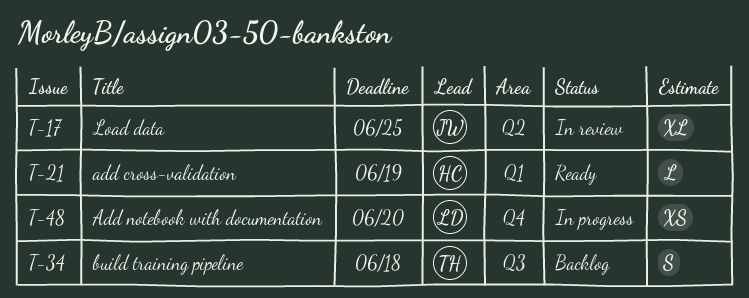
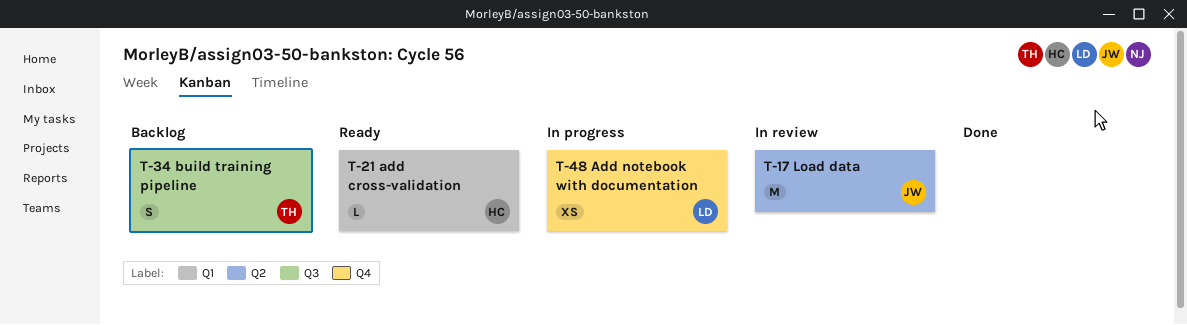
T-17, estimate: XL -> M

